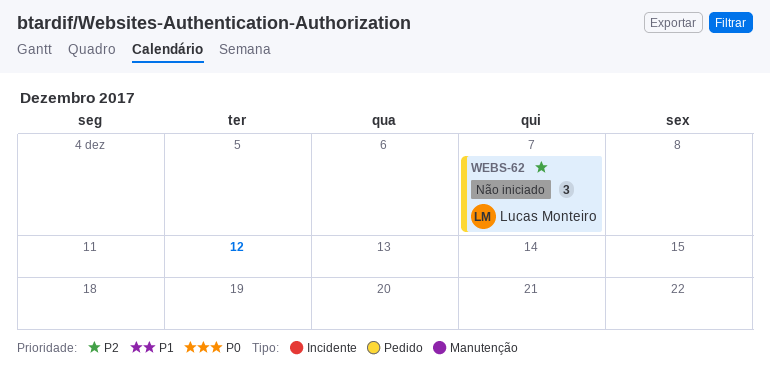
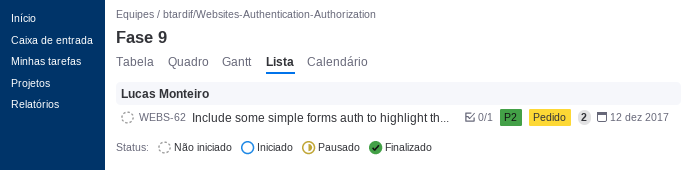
WEBS-62, estimate: 3 -> 2
WEBS-62, due: Dec 7 -> Dec 12

